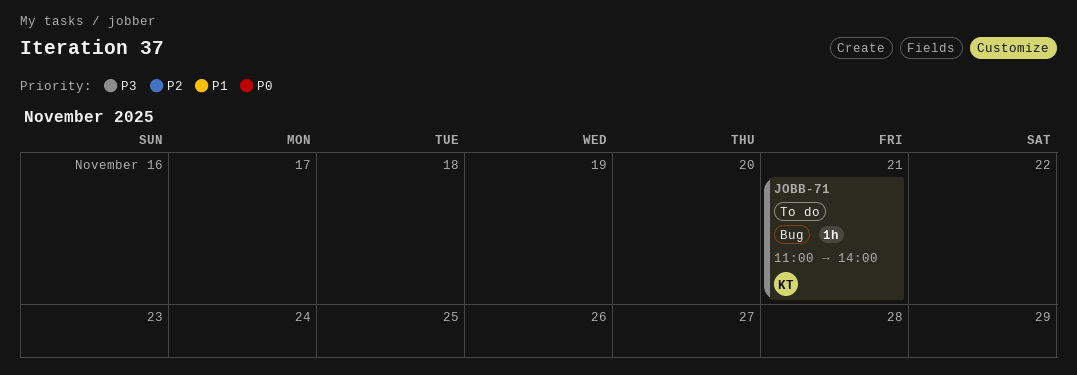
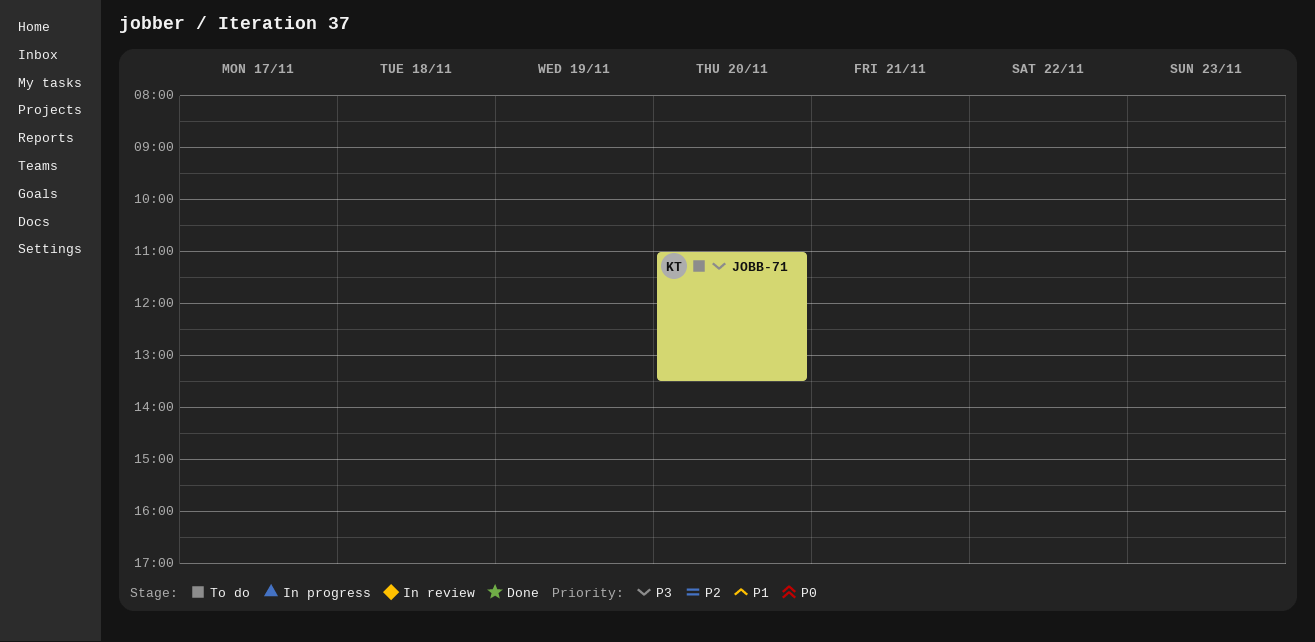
JOBB-71, day: Nov 21 -> Nov 20
JOBB-71, ends: 14:00 -> 13:30

